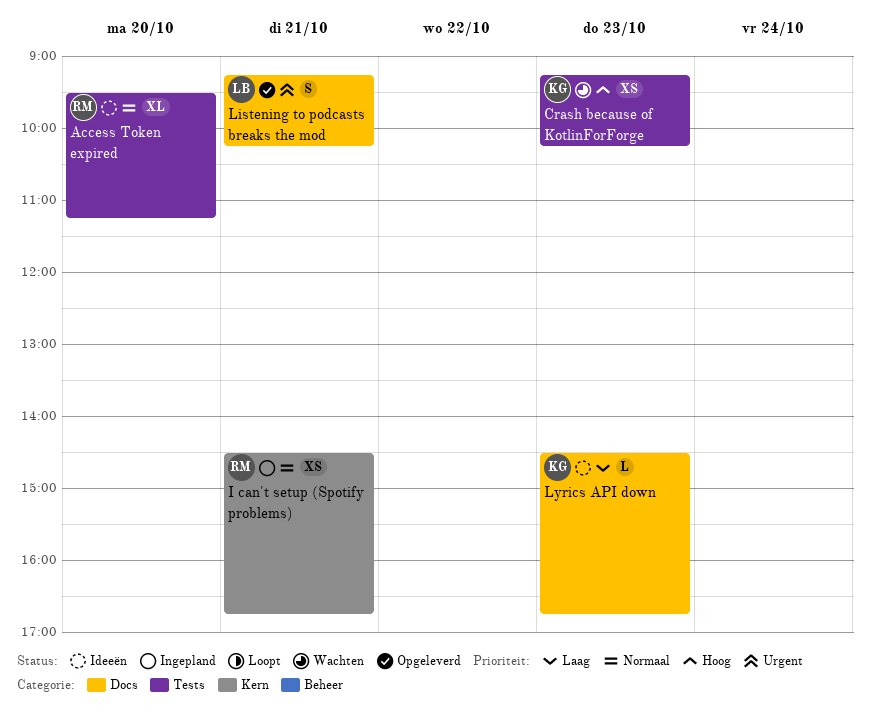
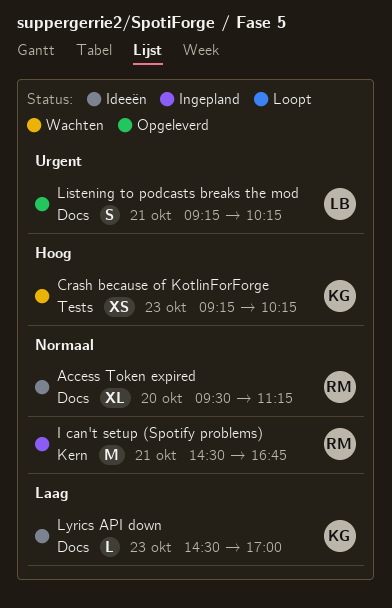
Access Token expired, label: Tests -> Docs
I can't setup (Spotify problems), estimate: XS -> M
Lyrics API down, ends: 16:45 -> 17:00

